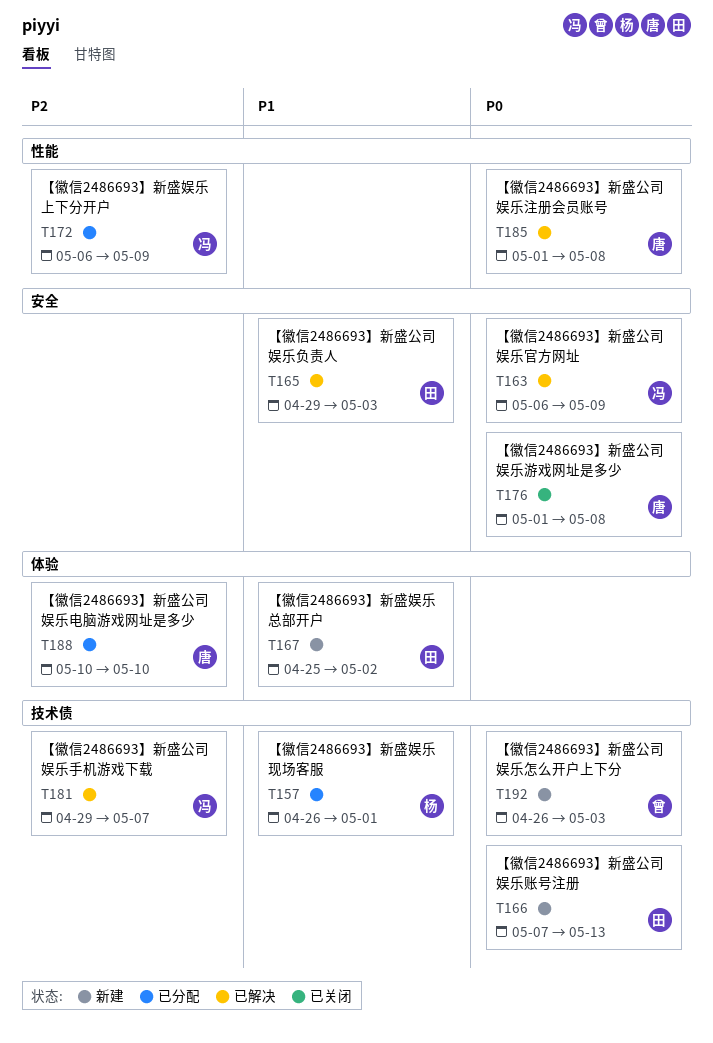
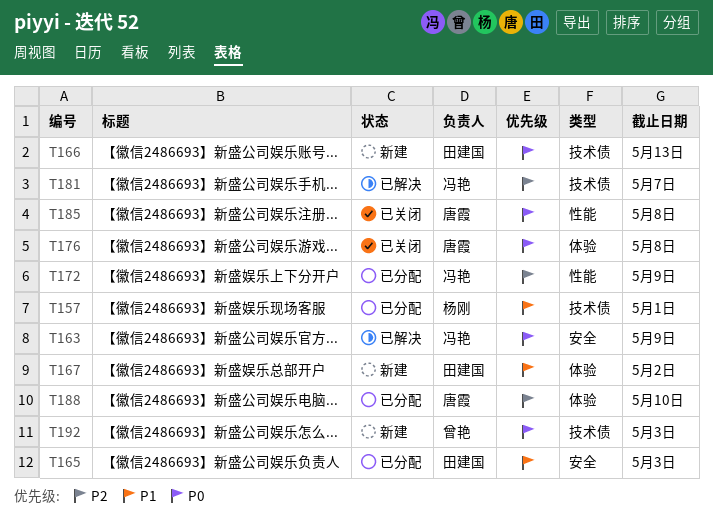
T165, status: 已解决 -> 已分配
T176, label: 安全 -> 体验
T185, status: 已解决 -> 已关闭

